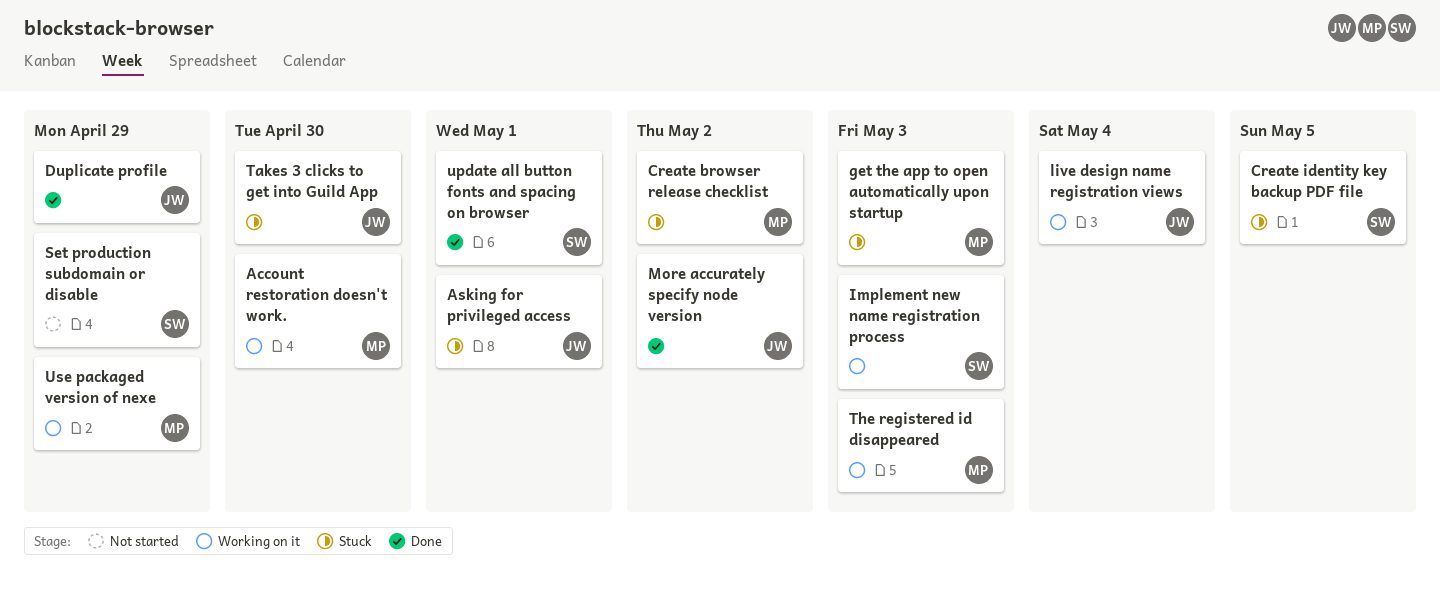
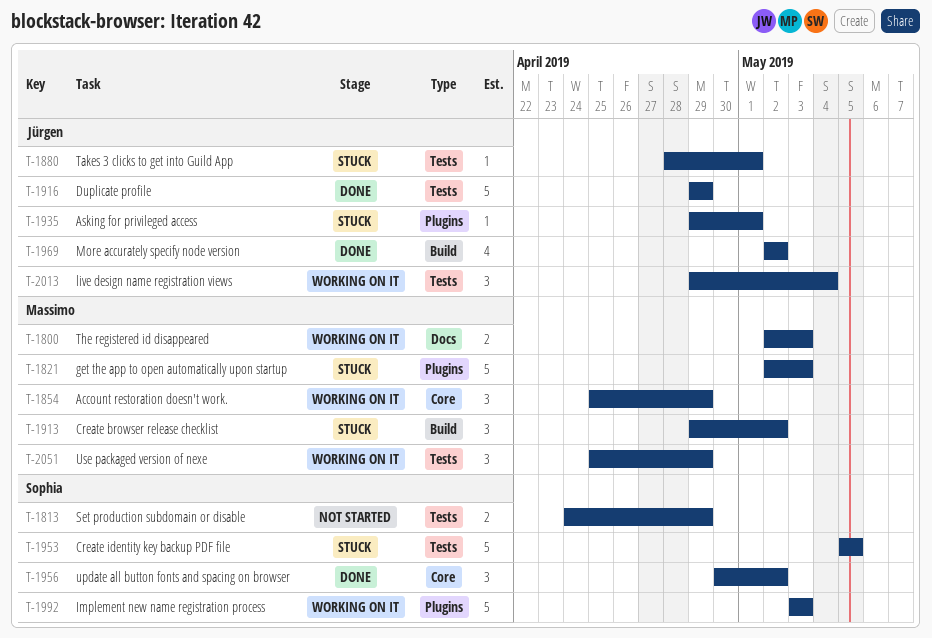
Account restoration doesn't work., due: Apr 30 -> Apr 29
Takes 3 clicks to get into Guild App, due: Apr 30 -> May 1
update all button fonts and spacing on browser, due: May 1 -> May 2

